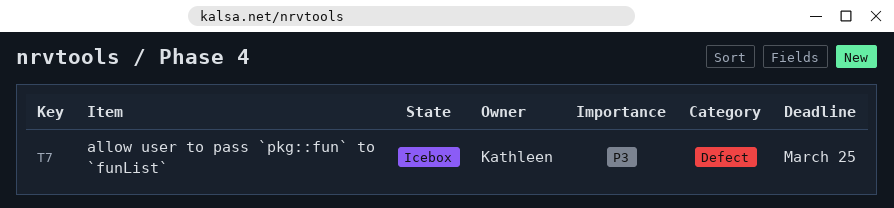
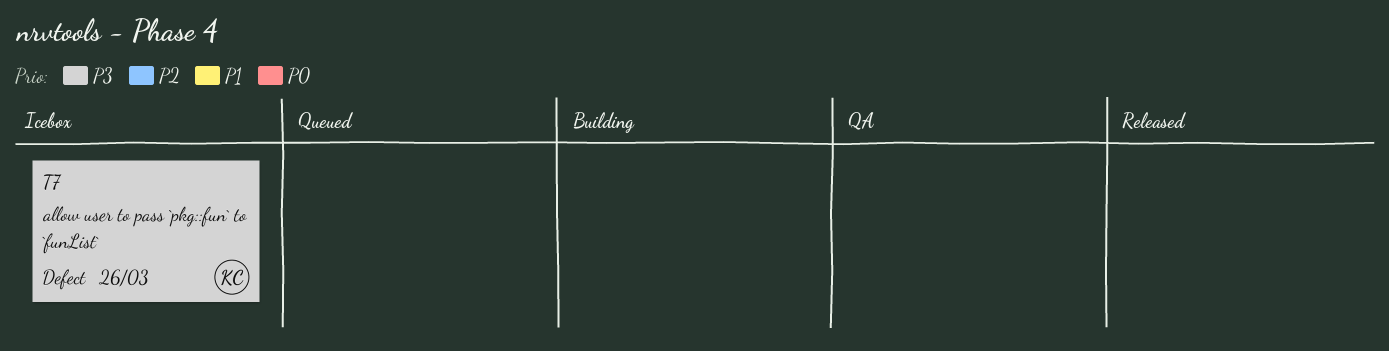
T7, due: Mar 25 -> Mar 26

